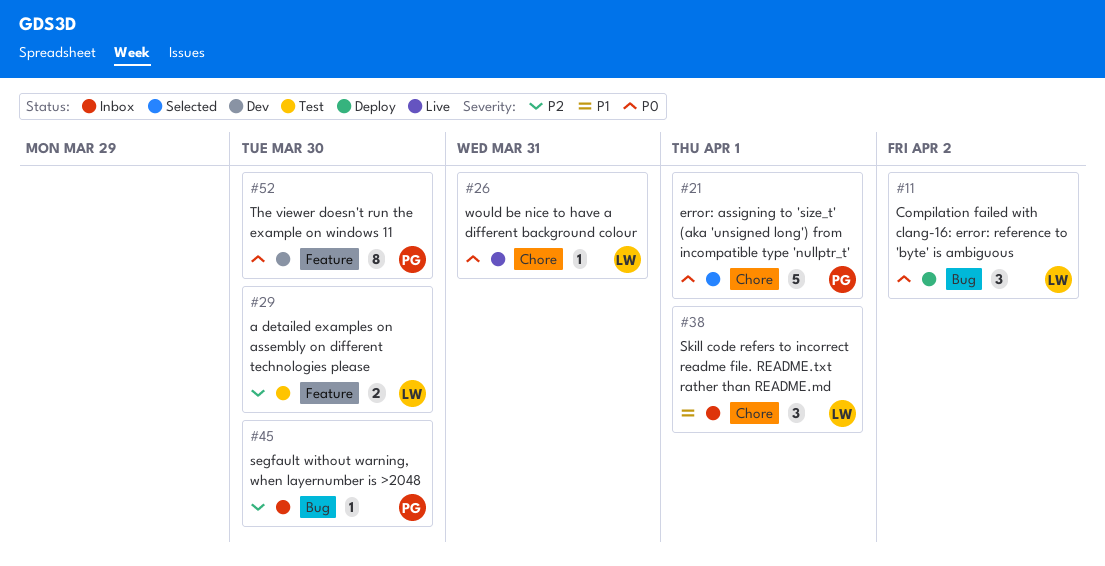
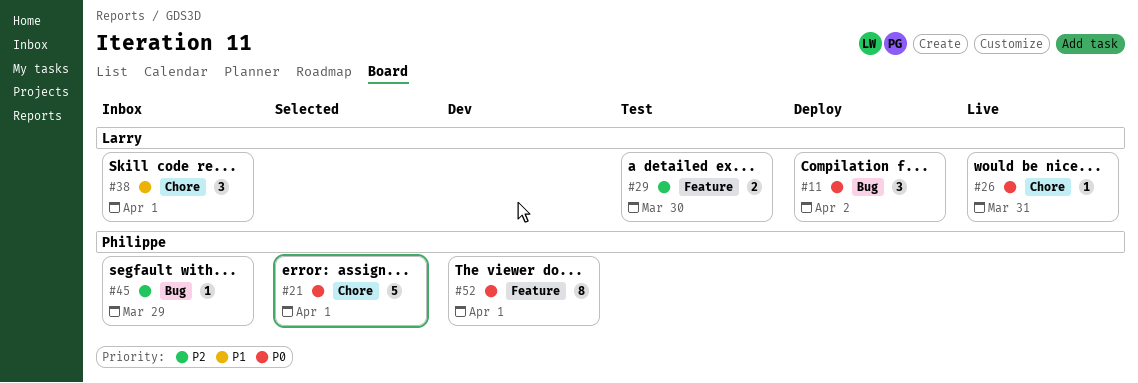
#45, due: Mar 30 -> Mar 29
#52, due: Mar 30 -> Apr 1

